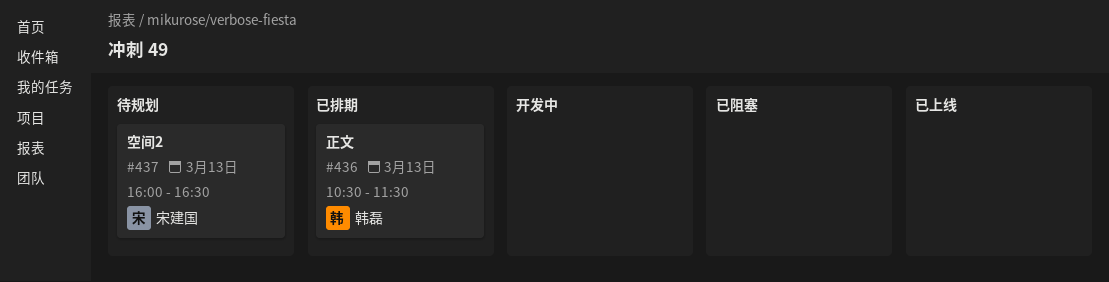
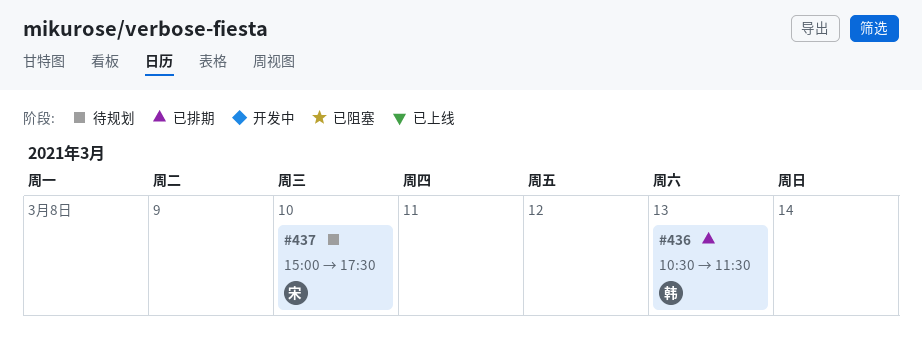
#437, day: Mar 13 -> Mar 10
#437, begins: 16:00 -> 15:00
#437, ends: 16:30 -> 17:30

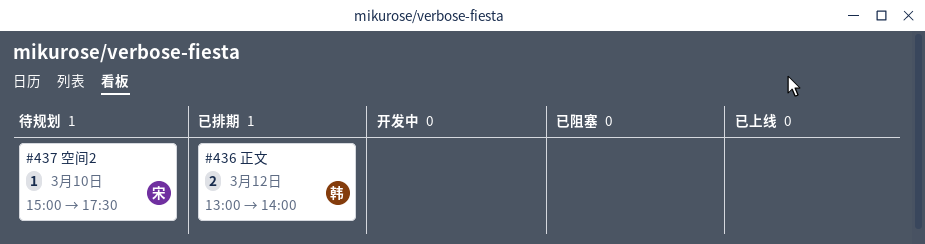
#436, day: Mar 13 -> Mar 12
#436, begins: 10:30 -> 13:00
#436, ends: 11:30 -> 14:00

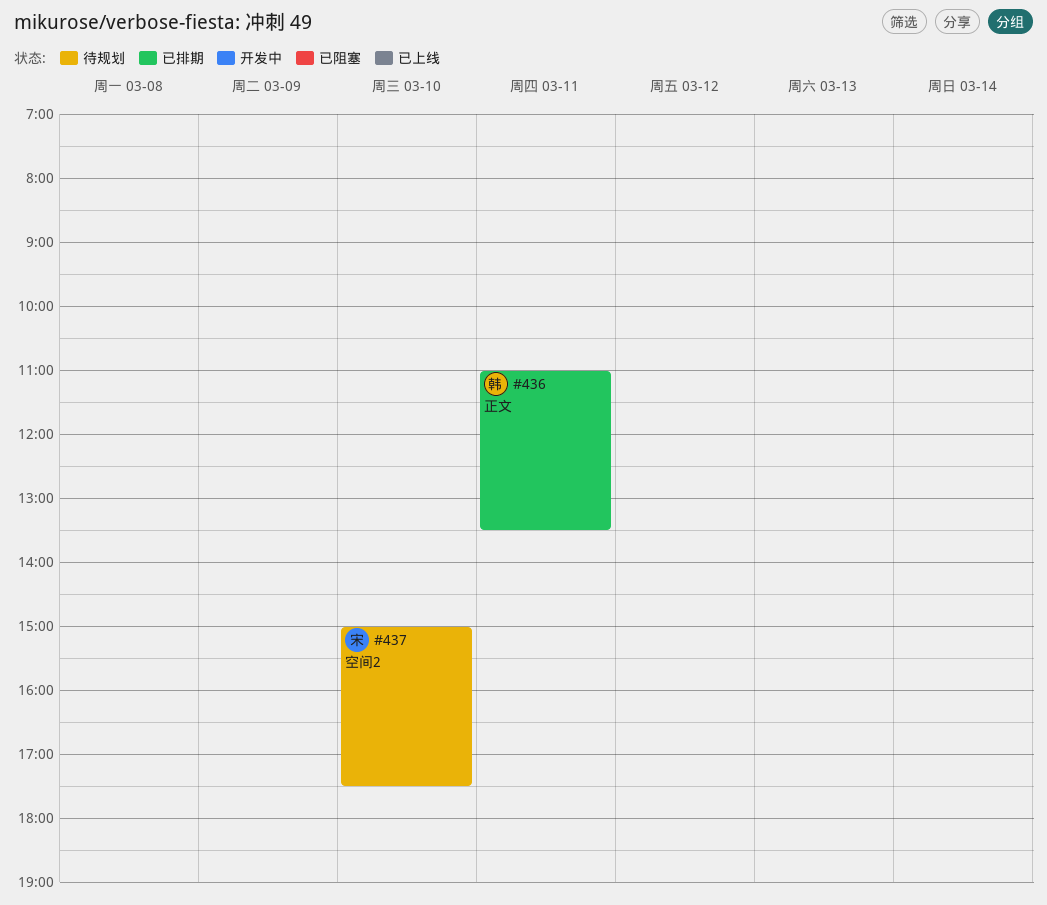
#436, day: Mar 12 -> Mar 11
#436, begins: 13:00 -> 11:00
#436, ends: 14:00 -> 13:30

